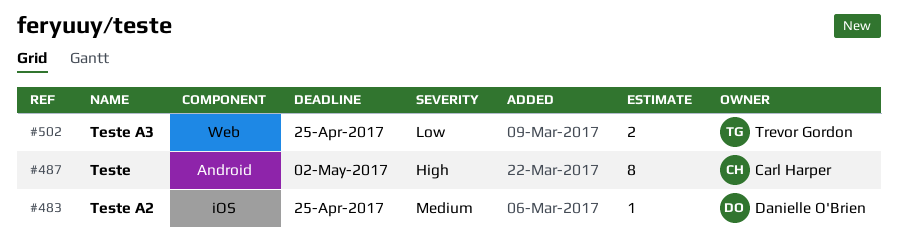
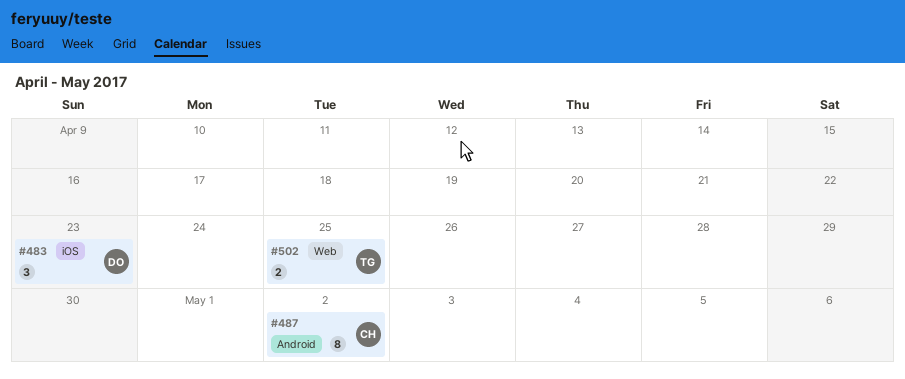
#483, estimate: 1 -> 3
#483, due: Apr 25 -> Apr 23

